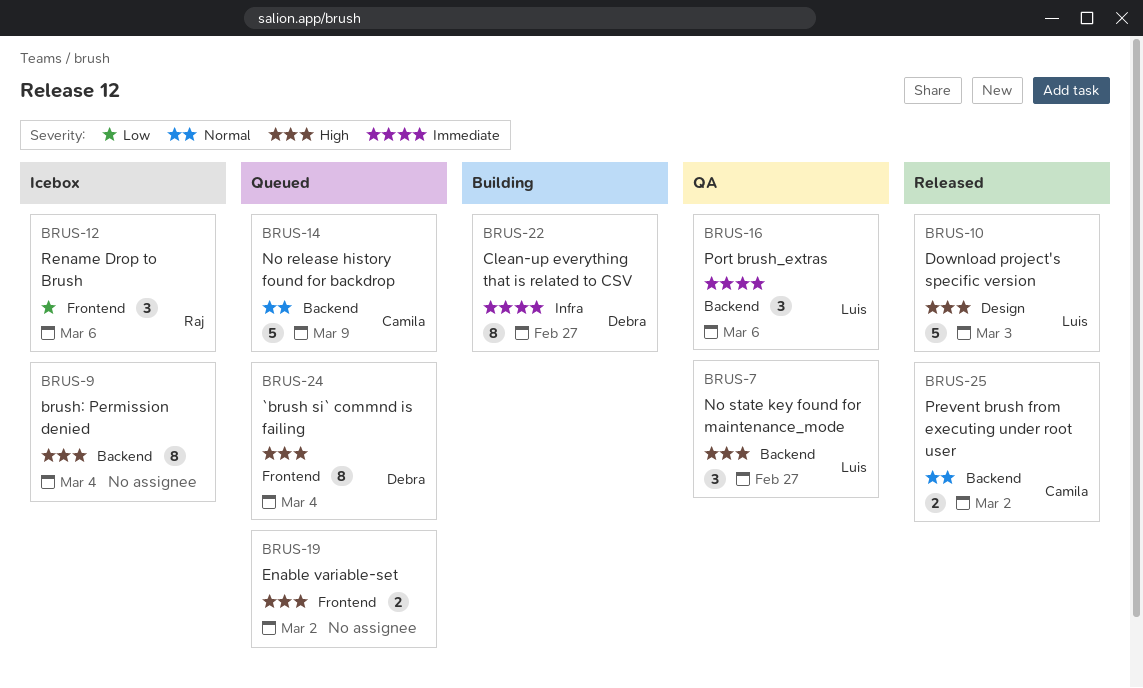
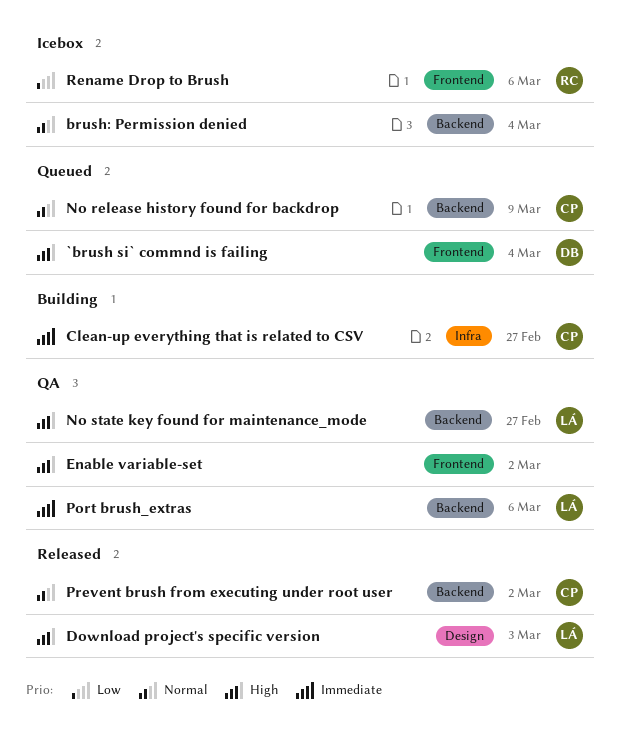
brush: Permission denied, priority: High -> Normal
Clean-up everything that is related to CSV, owner: Debra -> Camila
Enable variable-set, status: Queued -> QA

